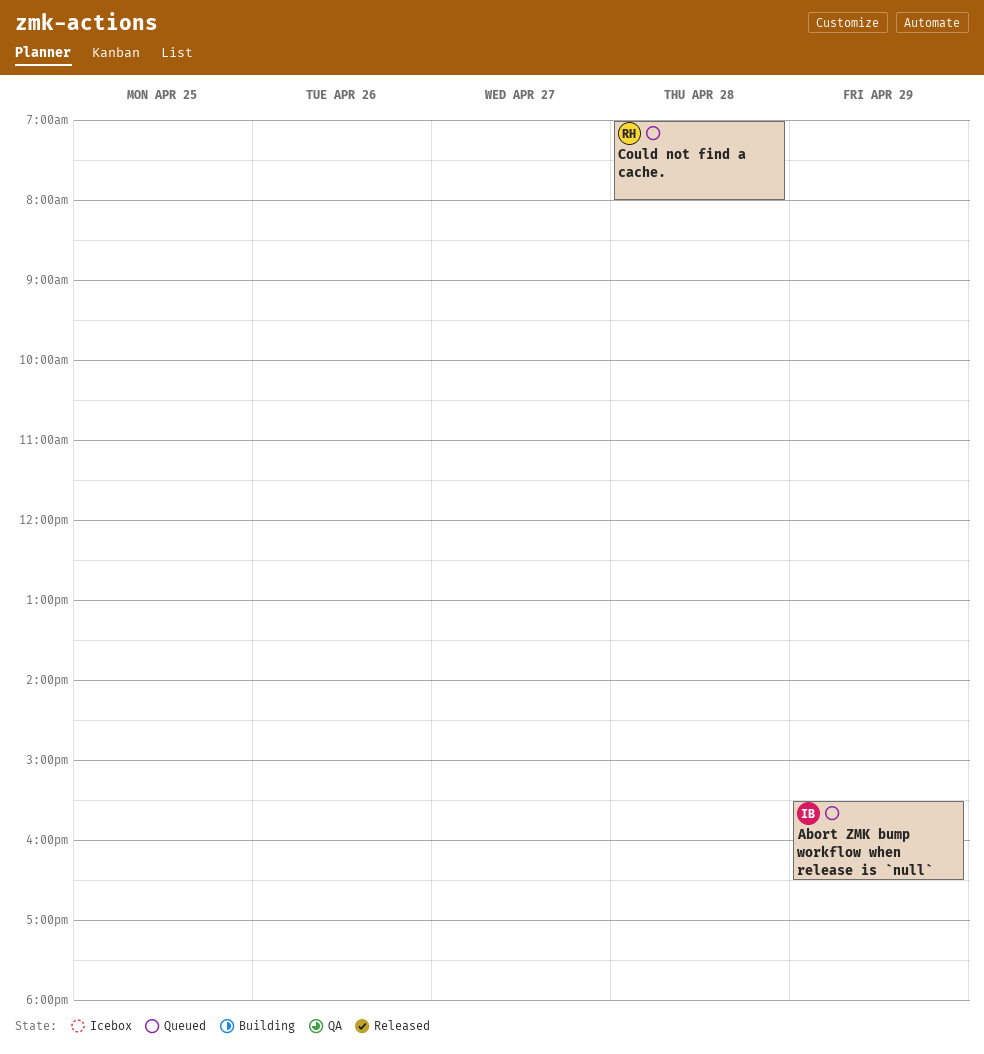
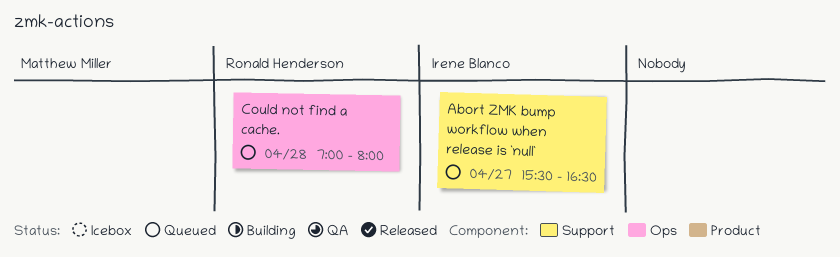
Abort ZMK bump workflow when release is `null`, day: Apr 29 -> Apr 27

